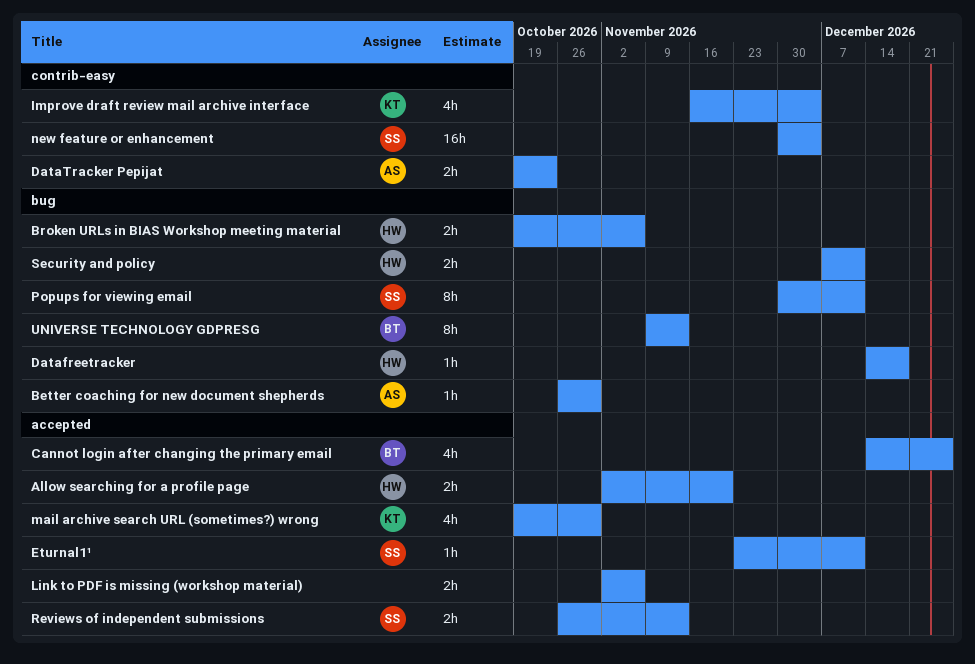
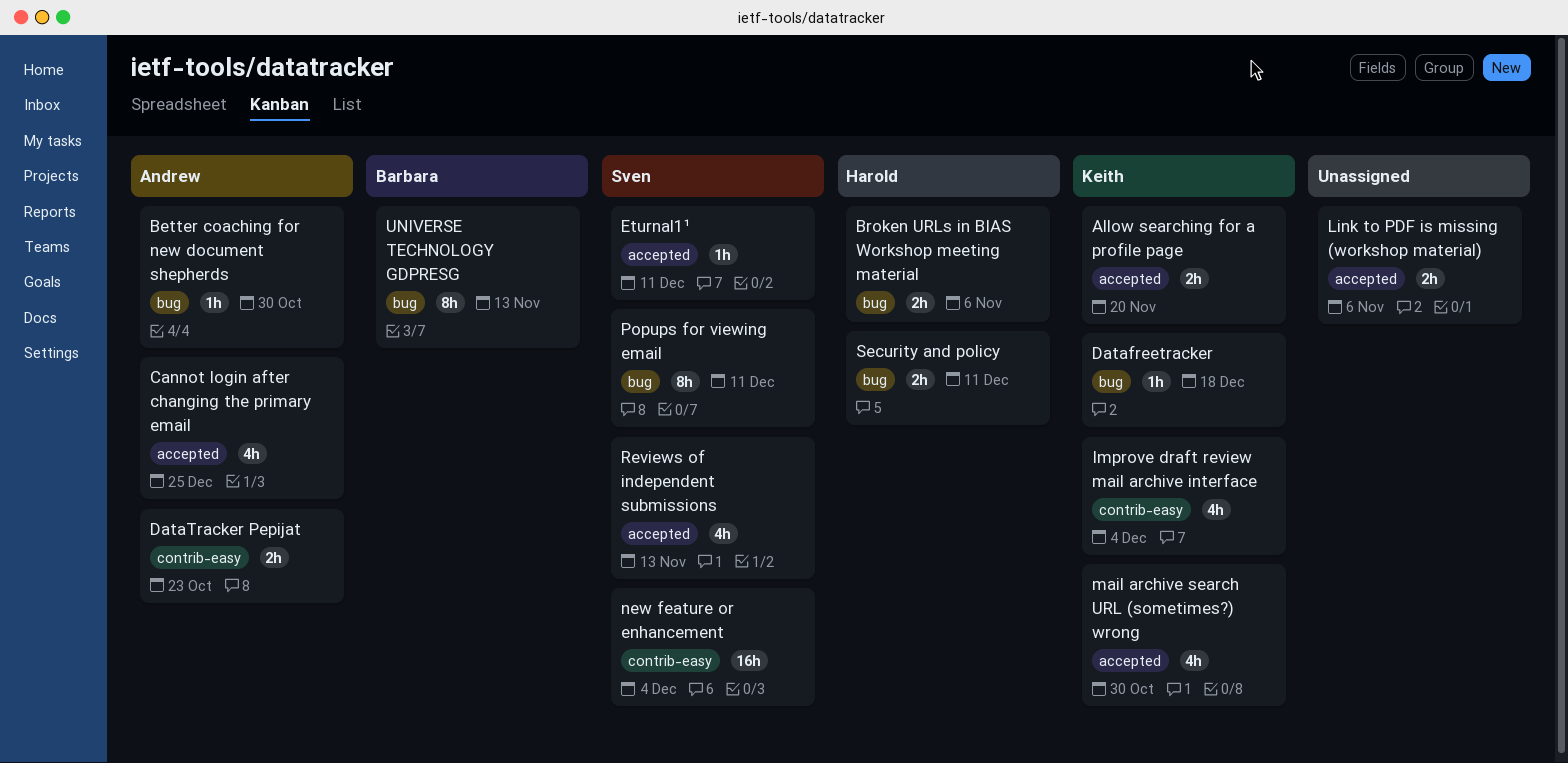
Allow searching for a profile page, owner: Harold -> Keith
Cannot login after changing the primary email, owner: Barbara -> Andrew
Datafreetracker, owner: Harold -> Keith
Reviews of independent submissions, estimate: 2h -> 4h

